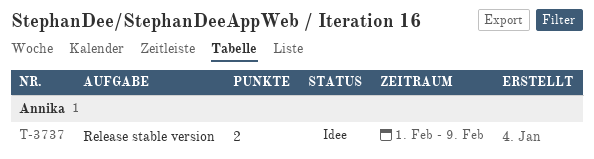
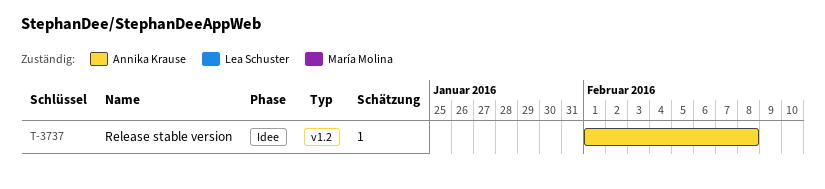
T-3737, estimate: 2 -> 1
T-3737, due: Feb 9 -> Feb 8

